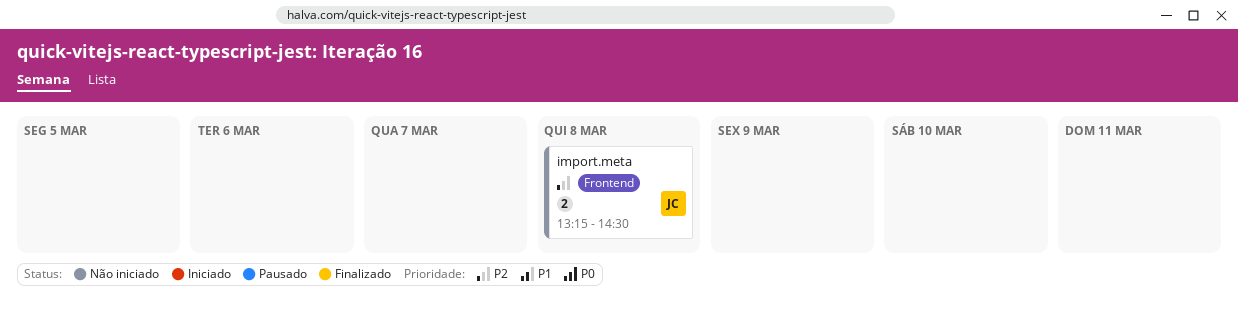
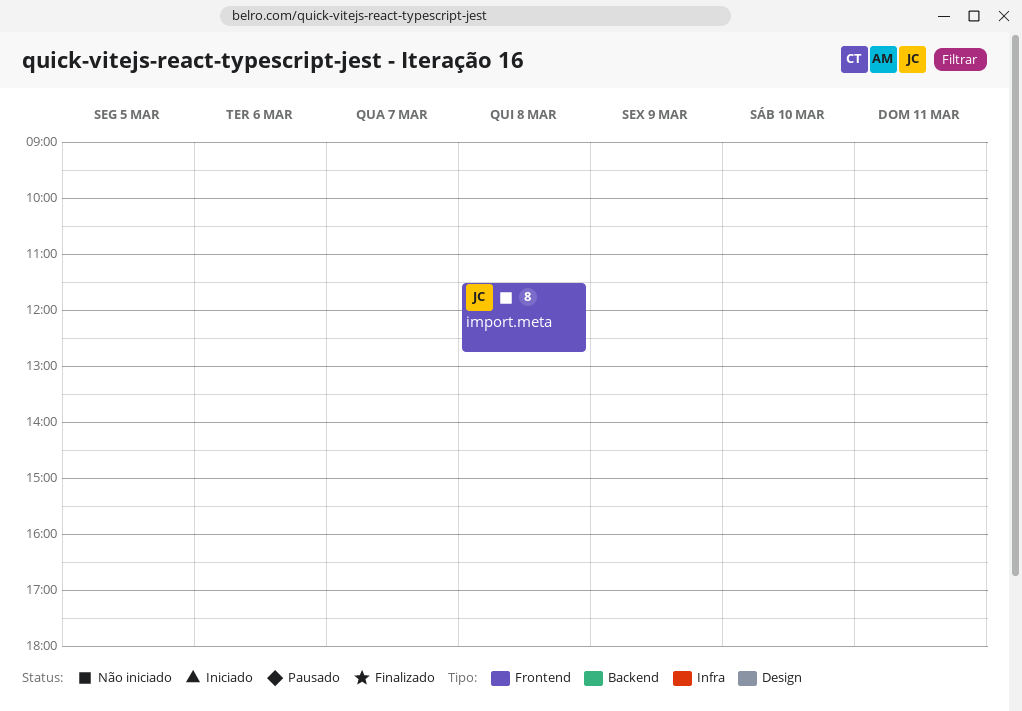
import.meta, estimate: 2 -> 8
import.meta, begins: 13:15 -> 11:30
import.meta, ends: 14:30 -> 12:45

